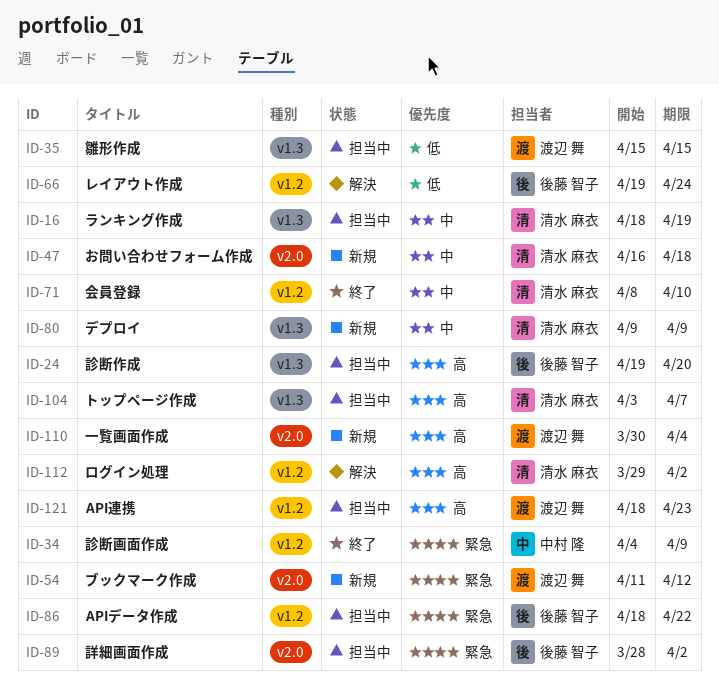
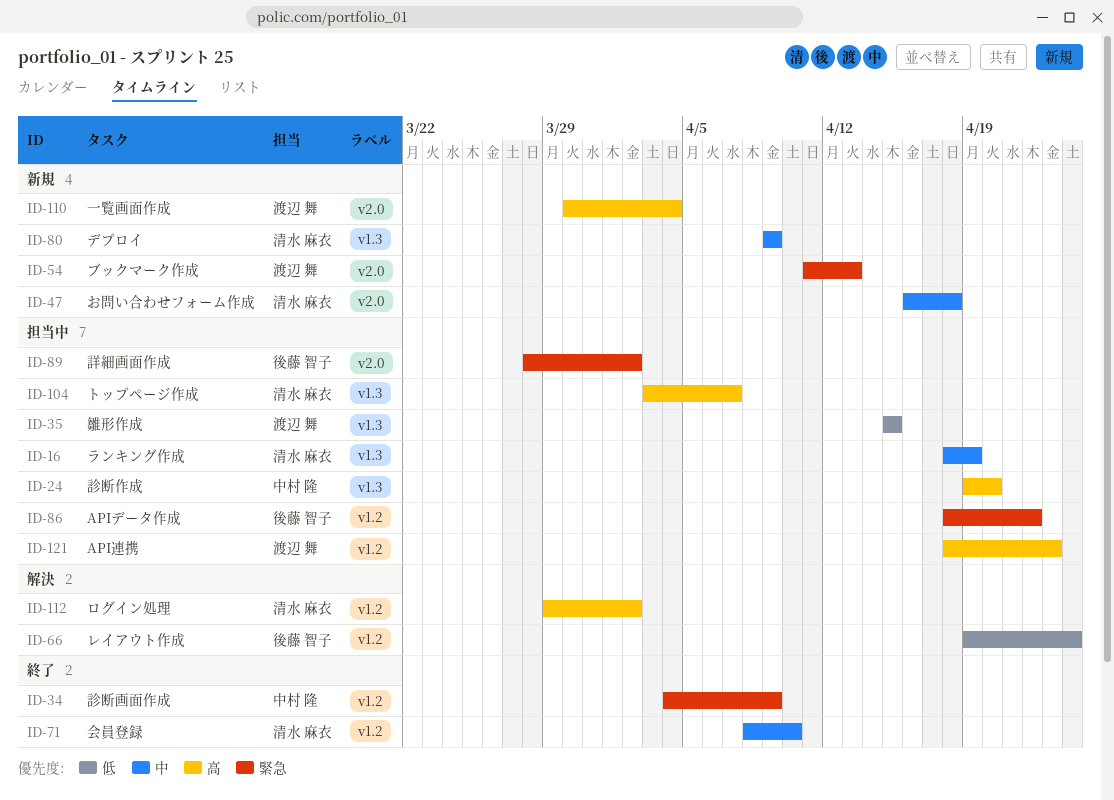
ID-24, owner: 後藤 智子 -> 中村 隆
ID-54, due: Apr 12 -> Apr 13

